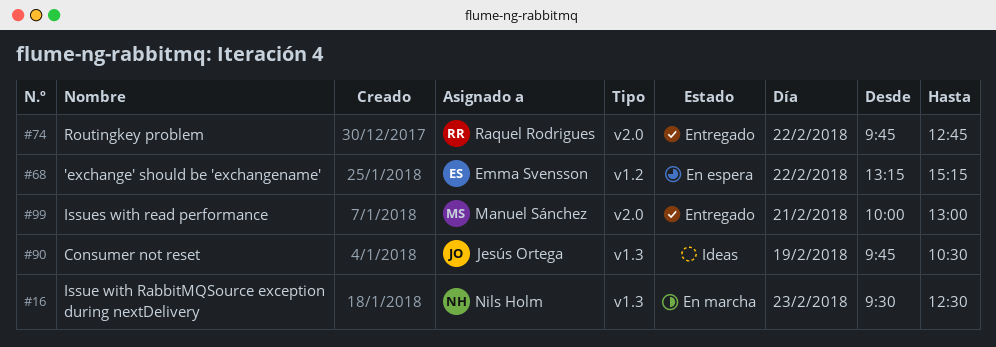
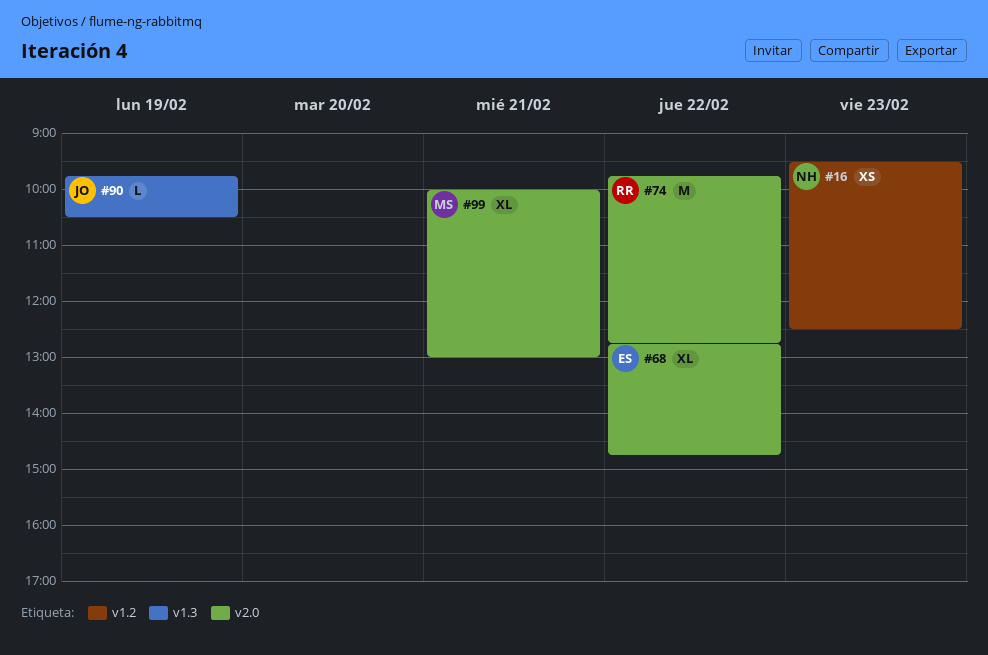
#16, label: v1.3 -> v1.2
#68, label: v1.2 -> v2.0
#68, begins: 13:15 -> 12:45
#68, ends: 15:15 -> 14:45

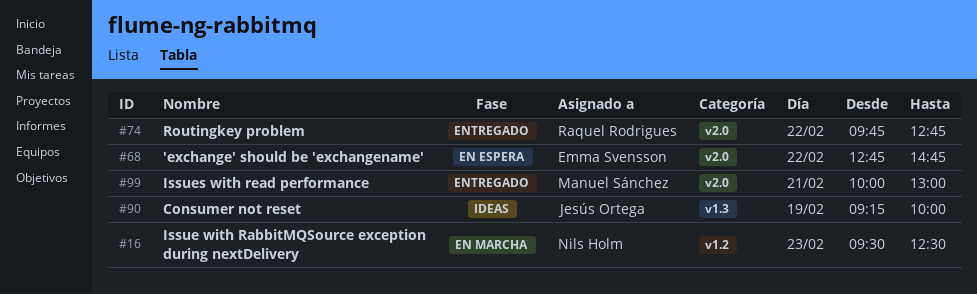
#90, begins: 09:45 -> 09:15
#90, ends: 10:30 -> 10:00

